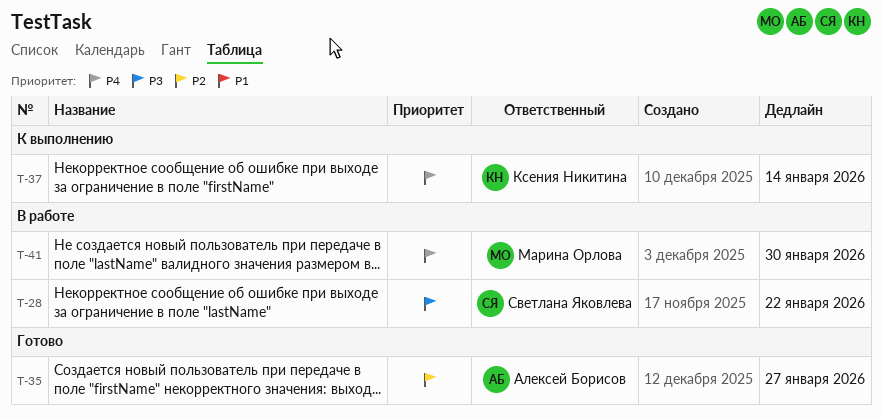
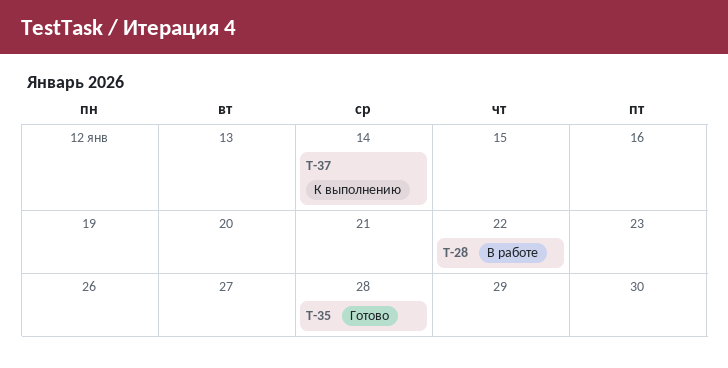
T-35, due: Jan 27 -> Jan 28
T-41: present -> none

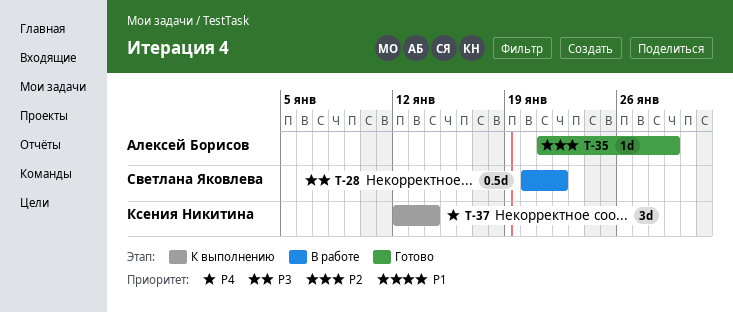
T-35, due: Jan 28 -> Jan 29

